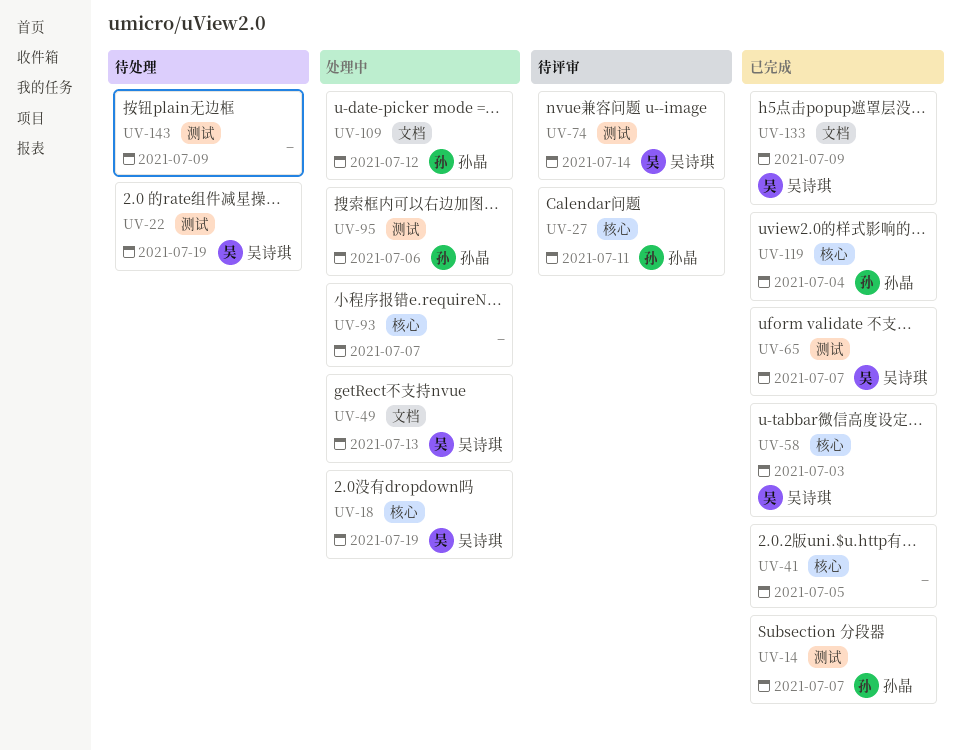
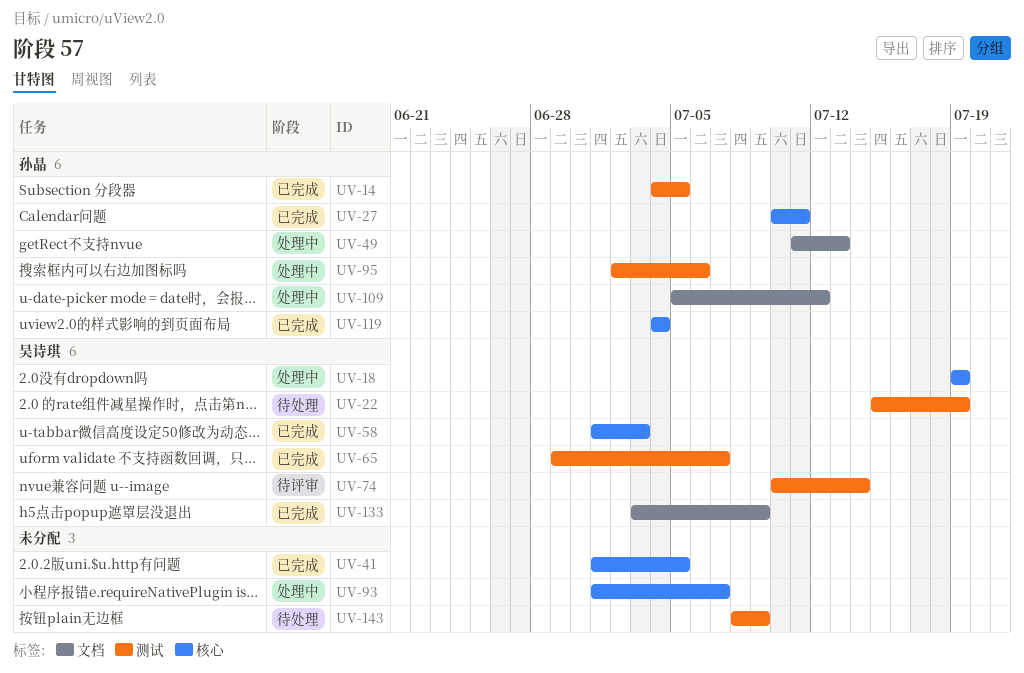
UV-14, due: Jul 7 -> Jul 5
UV-27, status: 待评审 -> 已完成
UV-49, owner: 吴诗琪 -> 孙晶

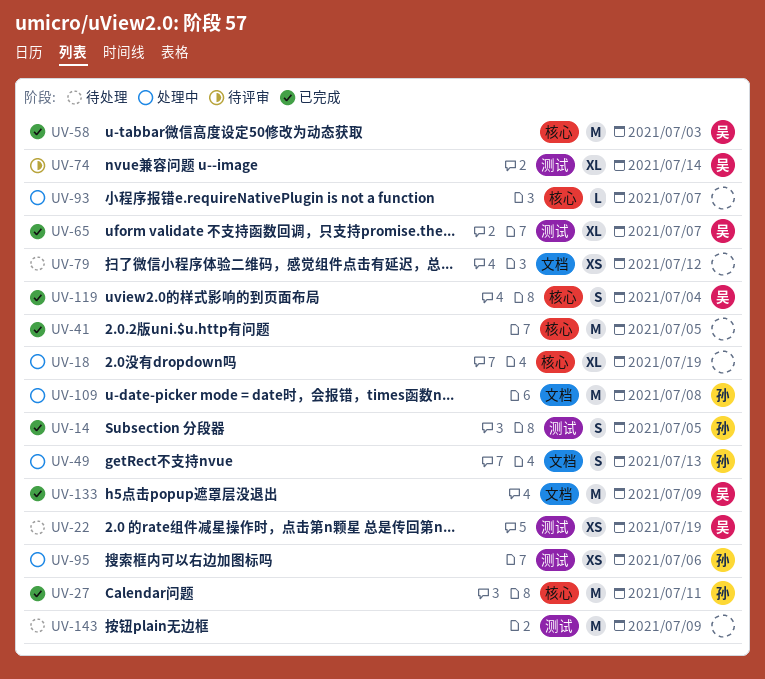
UV-18, owner: 吴诗琪 -> none
UV-79: none -> present
UV-109, due: Jul 12 -> Jul 8
UV-119, owner: 孙晶 -> 吴诗琪

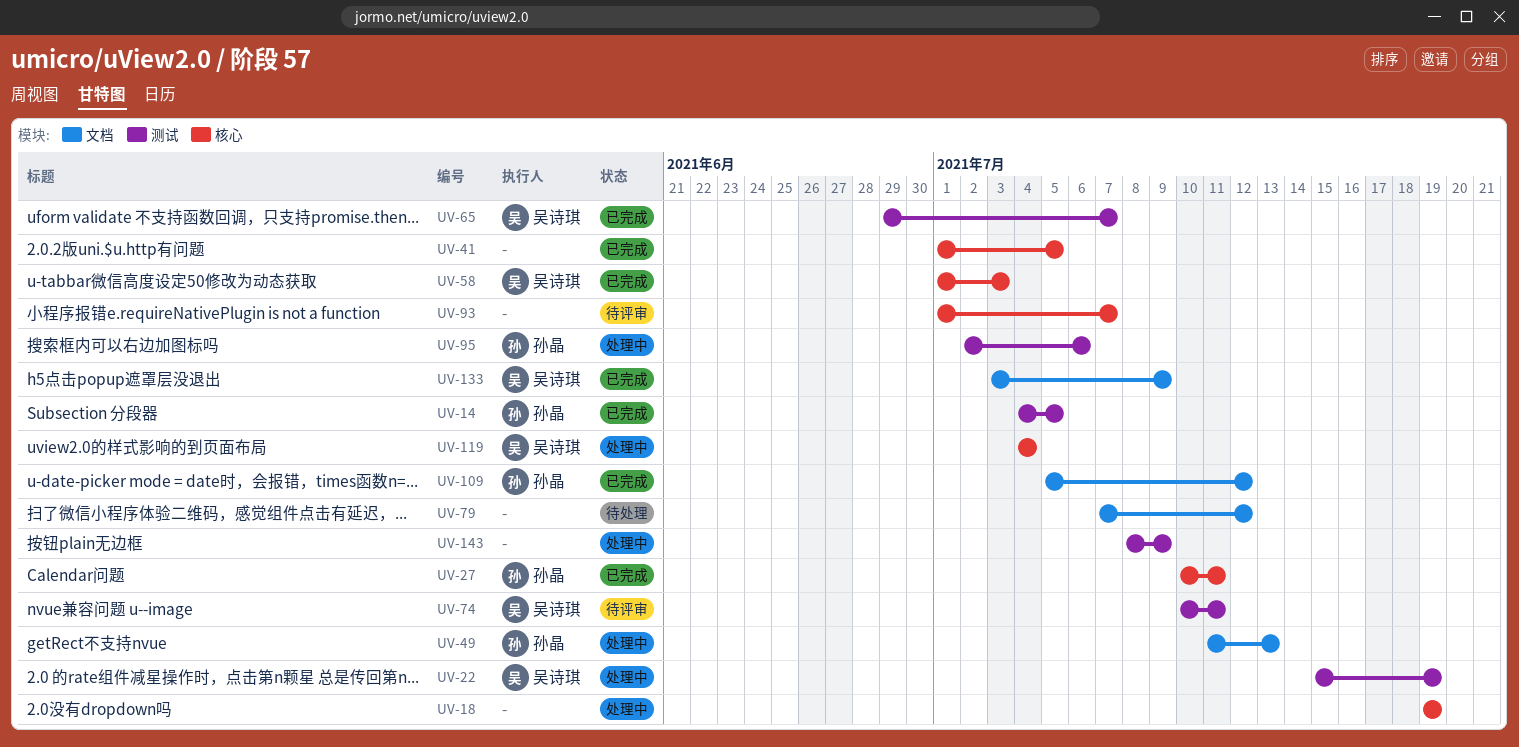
UV-22, status: 待处理 -> 处理中
UV-74, due: Jul 14 -> Jul 11
UV-93, status: 处理中 -> 待评审
UV-109, status: 处理中 -> 已完成
UV-109, due: Jul 8 -> Jul 12
UV-119, status: 已完成 -> 处理中
UV-143, status: 待处理 -> 处理中

